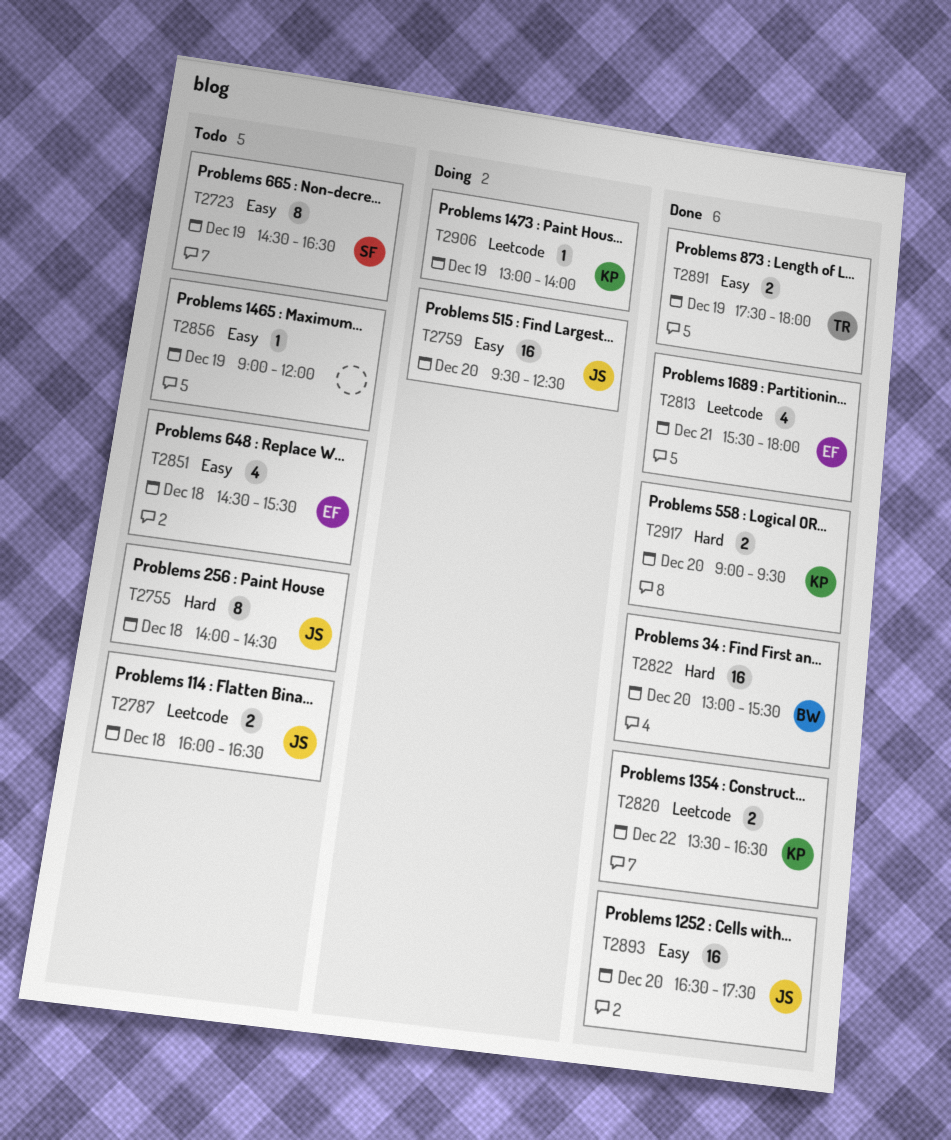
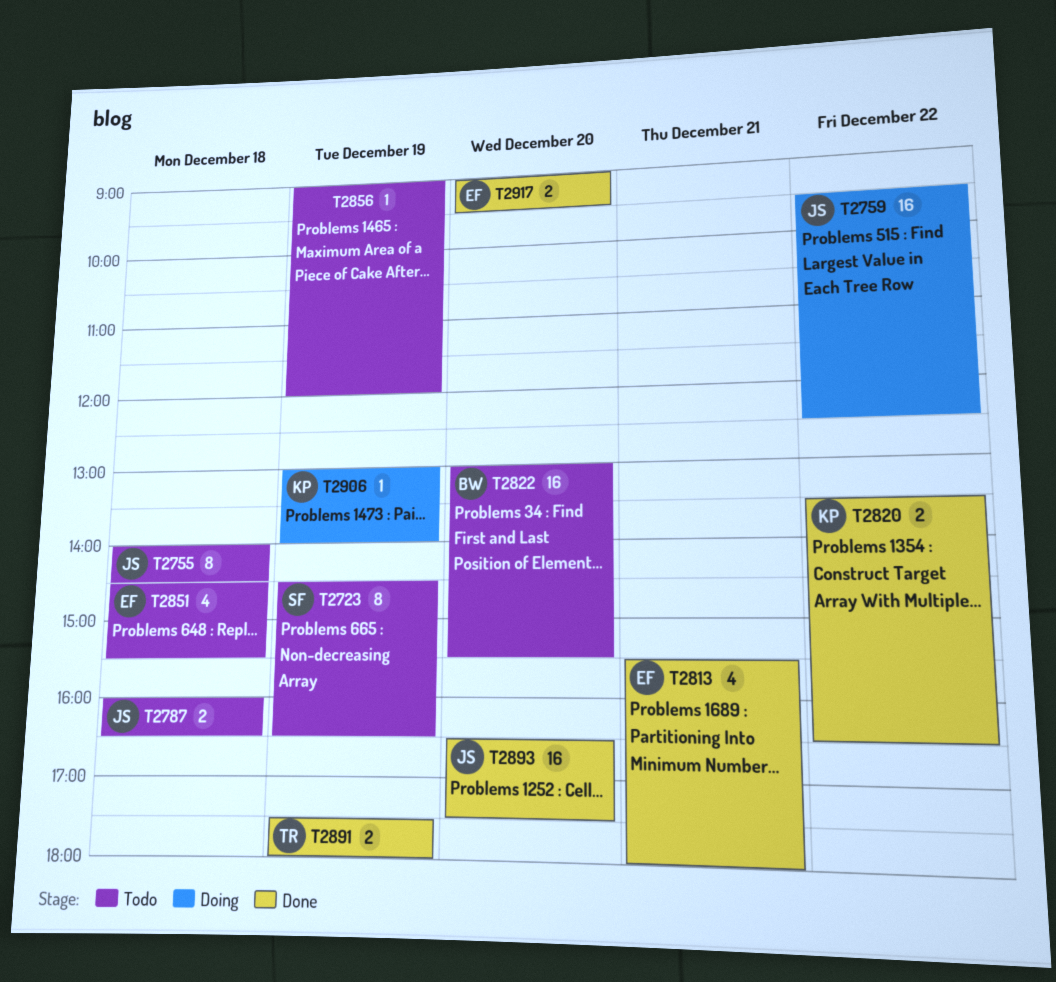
T2759, day: Dec 20 -> Dec 22
T2822, status: Done -> Todo
T2917, owner: KP -> EF

